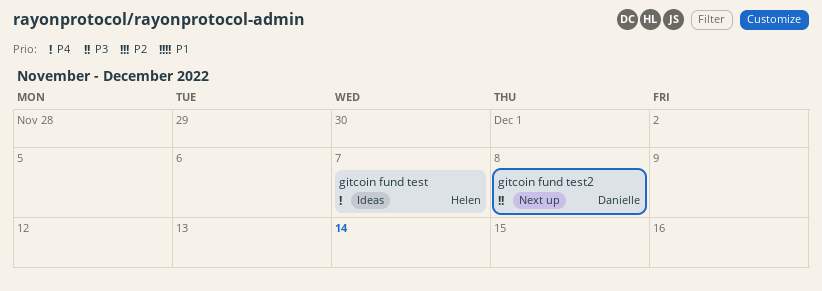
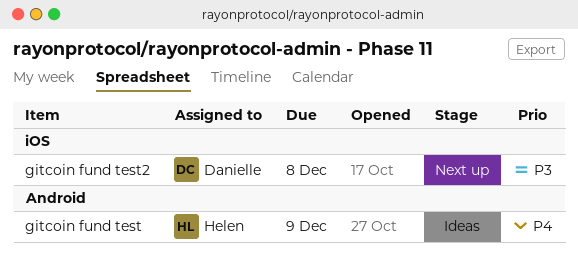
gitcoin fund test, due: Dec 7 -> Dec 9

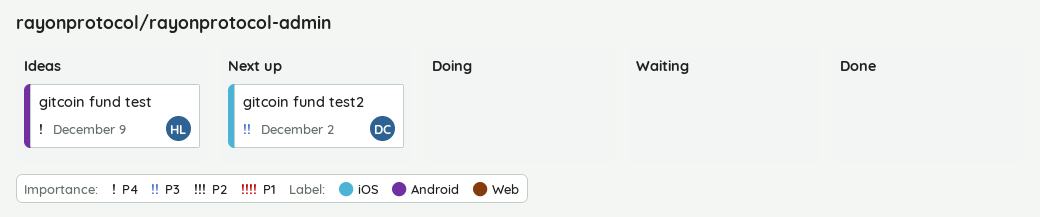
gitcoin fund test2, due: Dec 8 -> Dec 2

